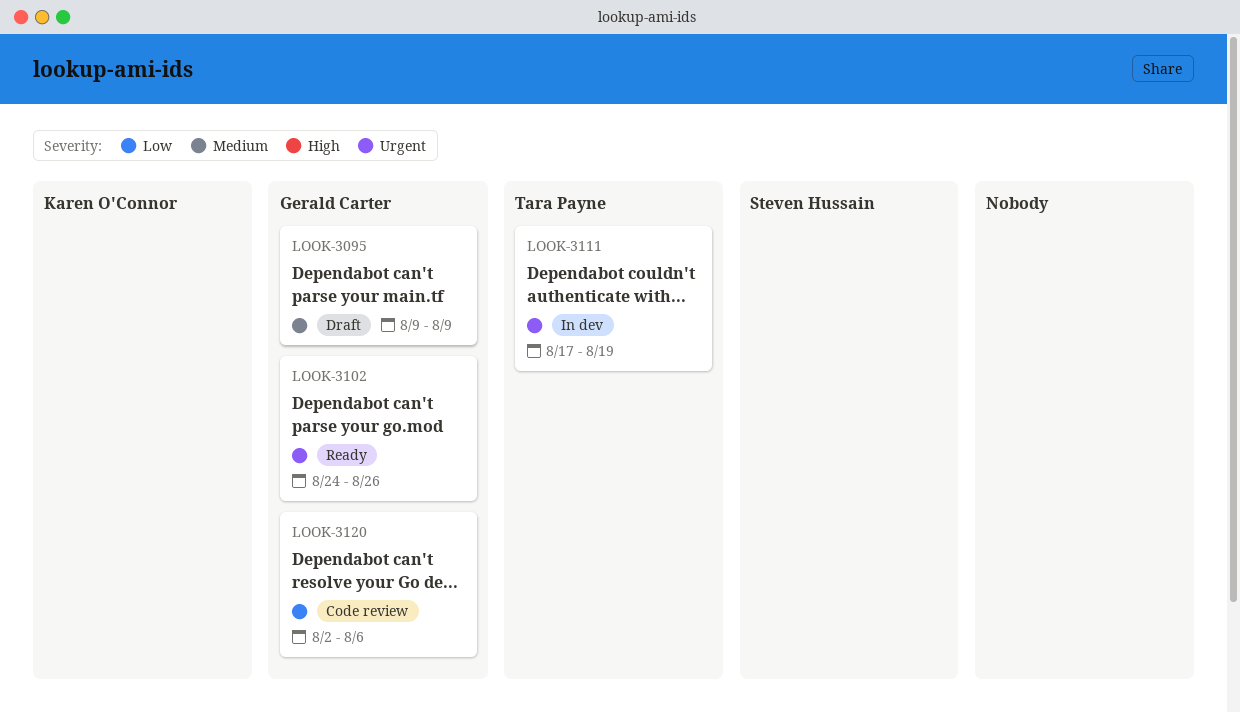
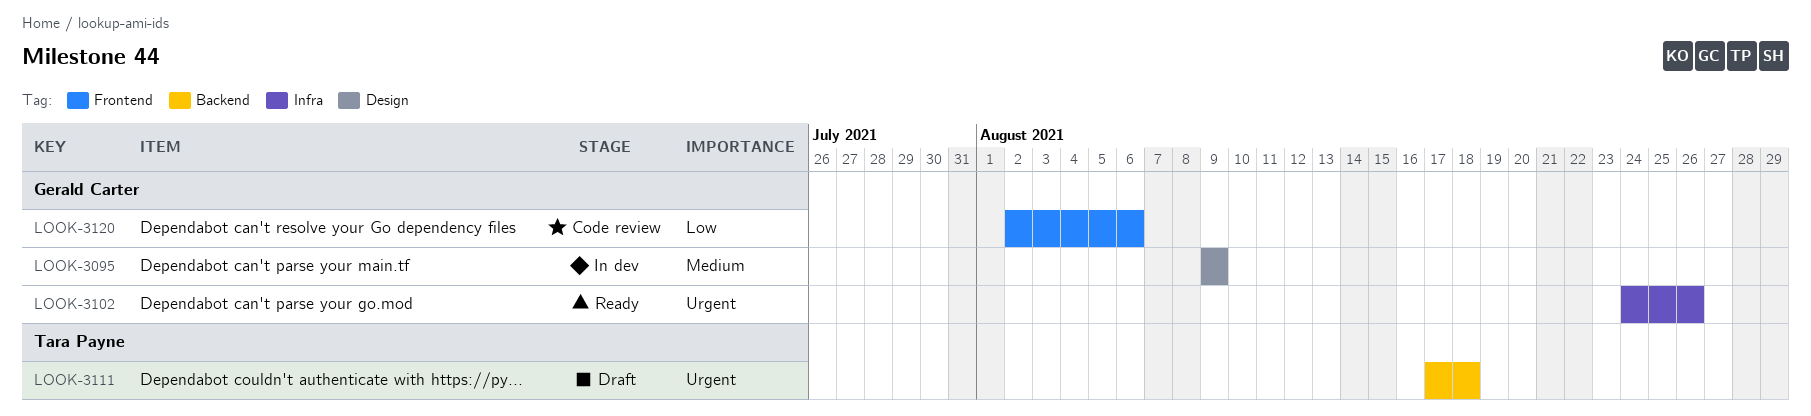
LOOK-3095, status: Draft -> In dev
LOOK-3111, status: In dev -> Draft
LOOK-3111, due: Aug 19 -> Aug 18

